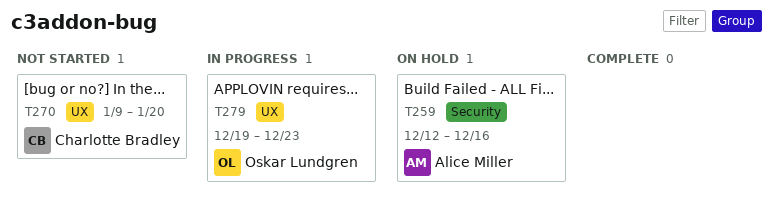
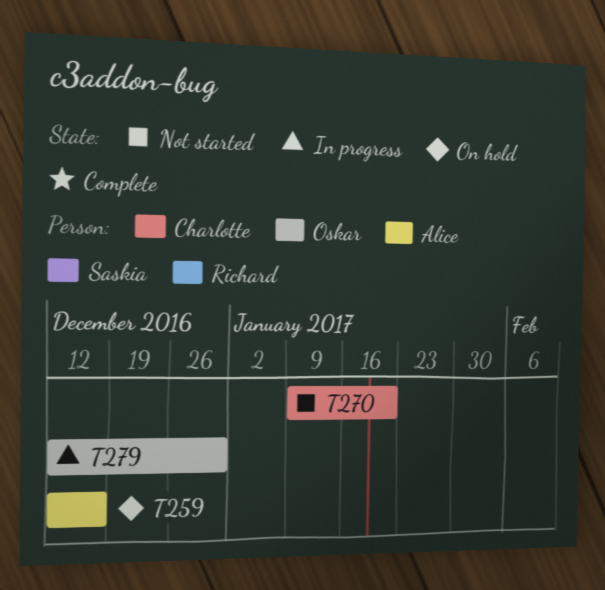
T279, start: Dec 19 -> Dec 12
T279, due: Dec 23 -> Dec 30

